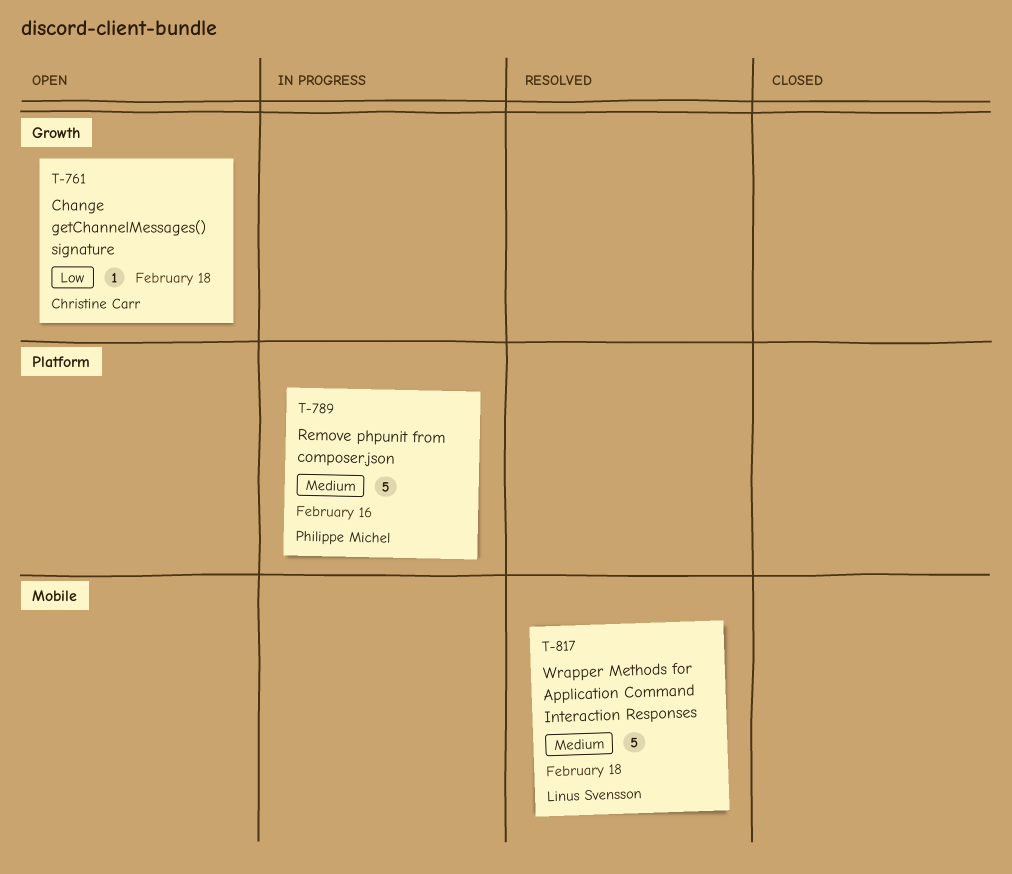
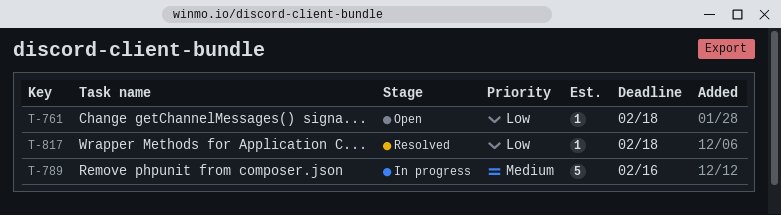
T-817, priority: Medium -> Low
T-817, estimate: 5 -> 1

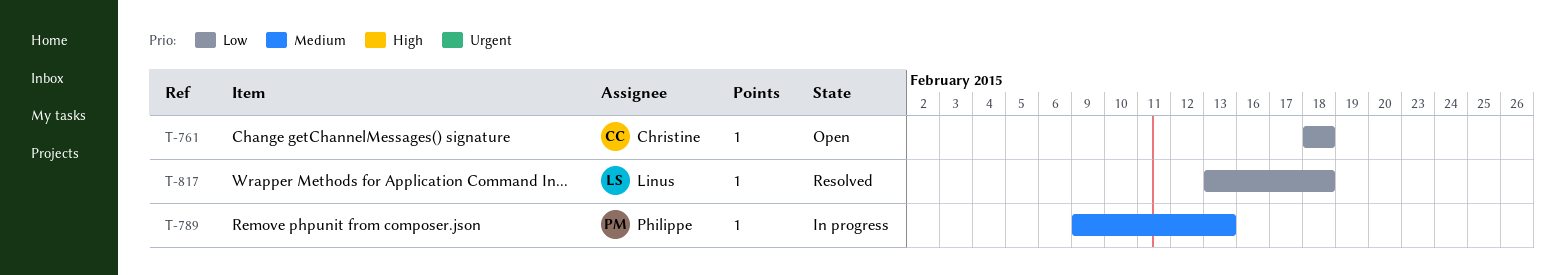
T-789, estimate: 5 -> 1
T-789, due: Feb 16 -> Feb 13

